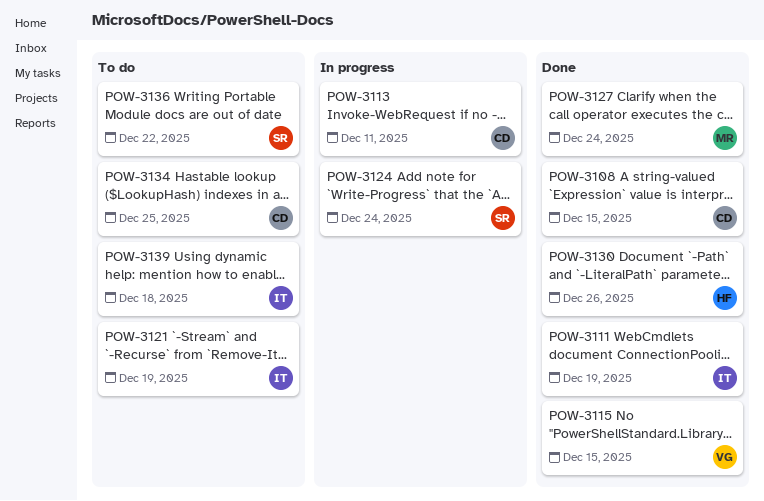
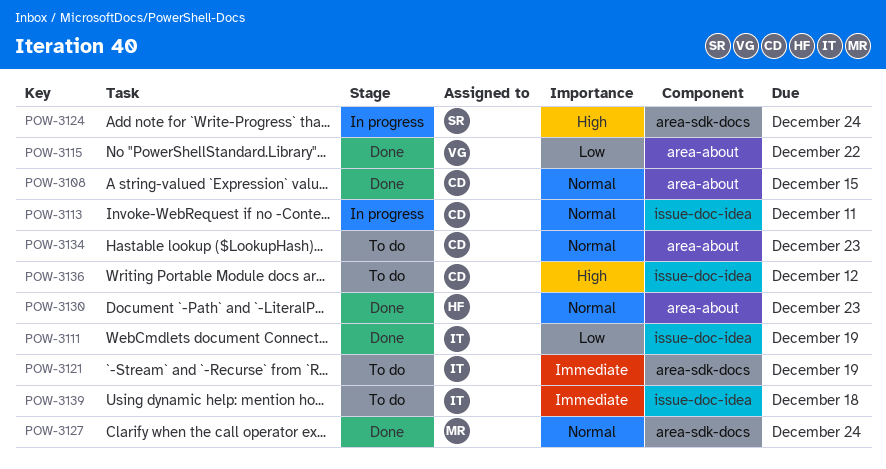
POW-3115, due: Dec 15 -> Dec 22
POW-3130, due: Dec 26 -> Dec 23
POW-3134, due: Dec 25 -> Dec 23
POW-3136, owner: SR -> CD
POW-3136, due: Dec 22 -> Dec 12

